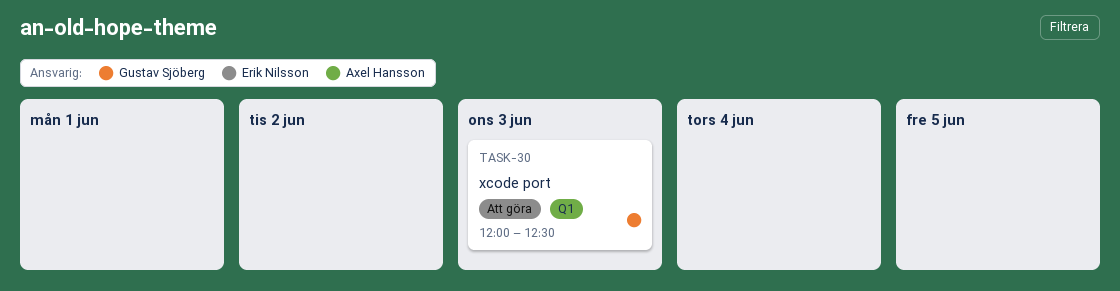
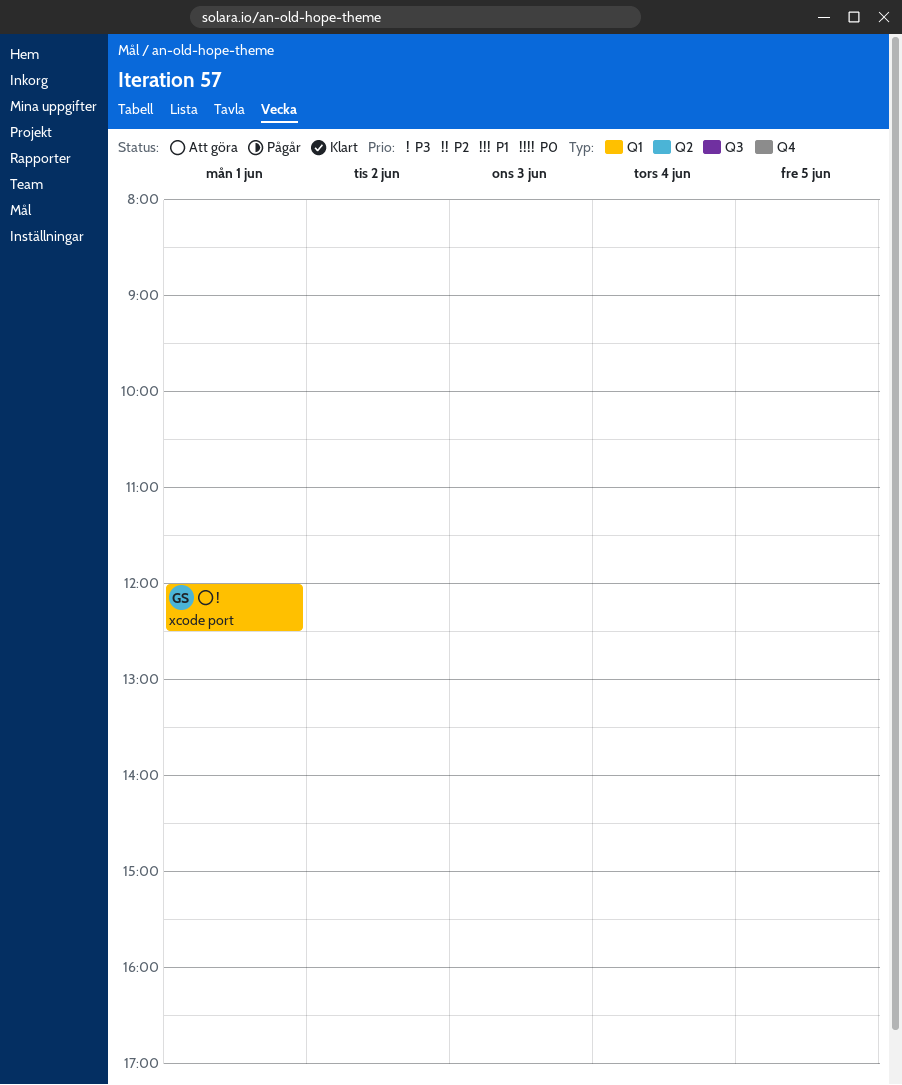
xcode port, day: Jun 3 -> Jun 1

